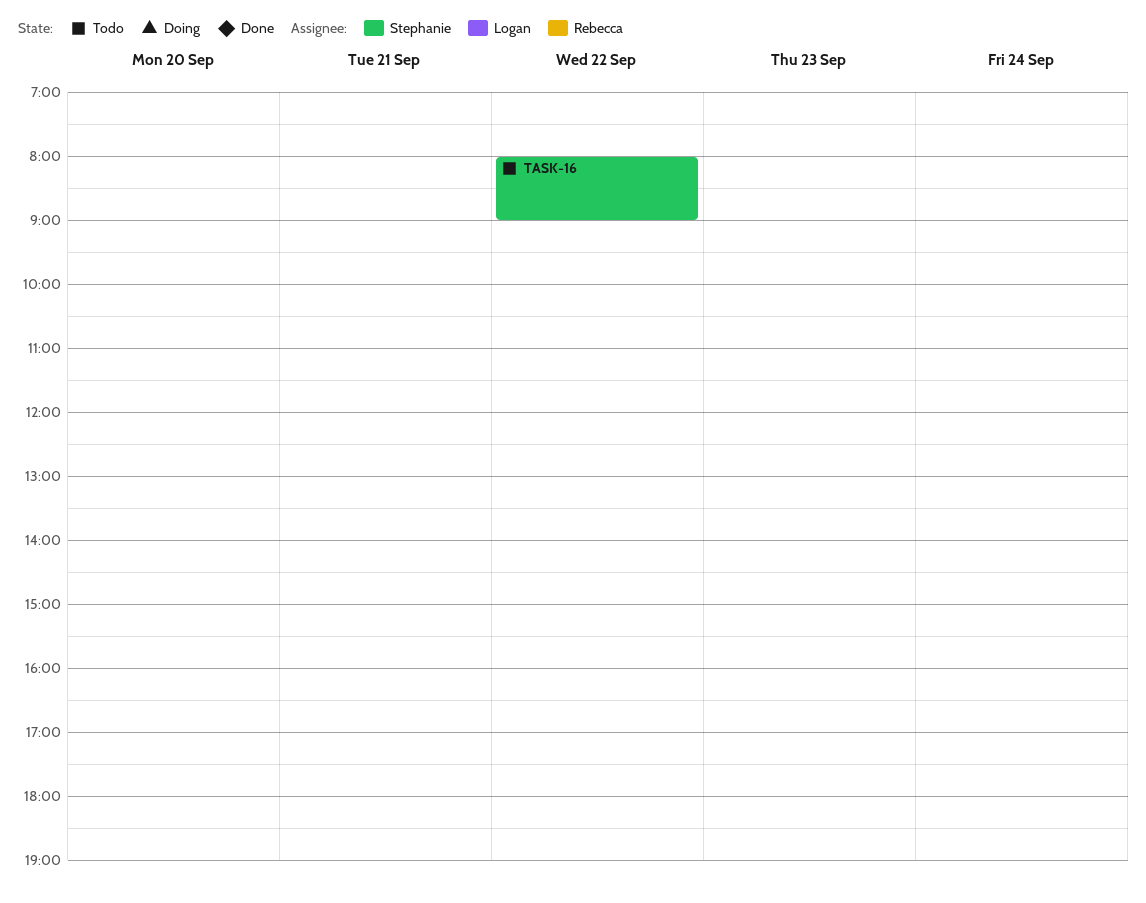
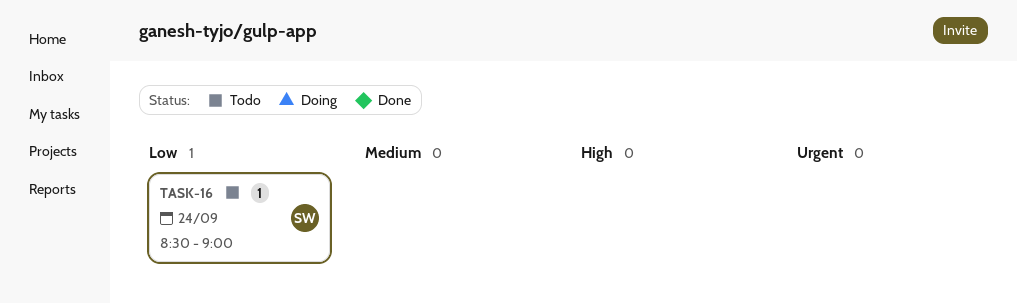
TASK-16, day: Sep 22 -> Sep 24
TASK-16, begins: 08:00 -> 08:30

